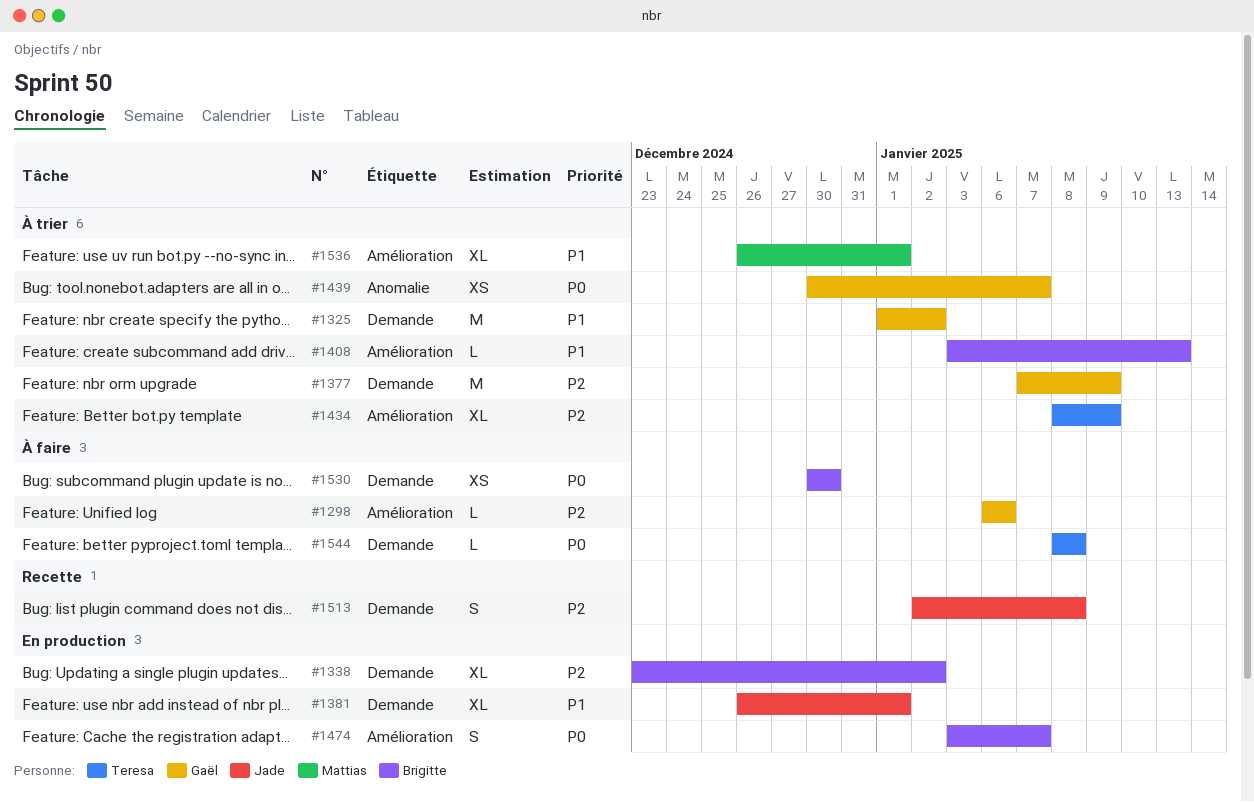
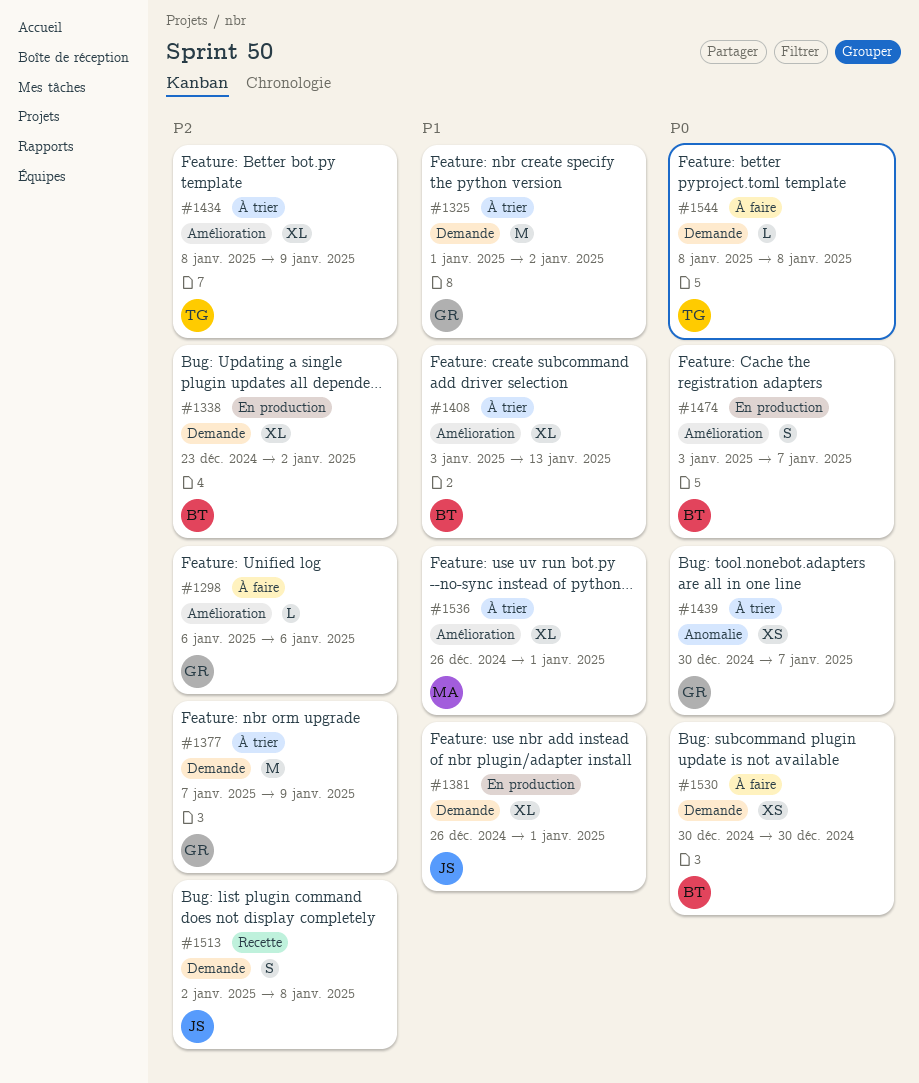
#1408, estimate: L -> XL

